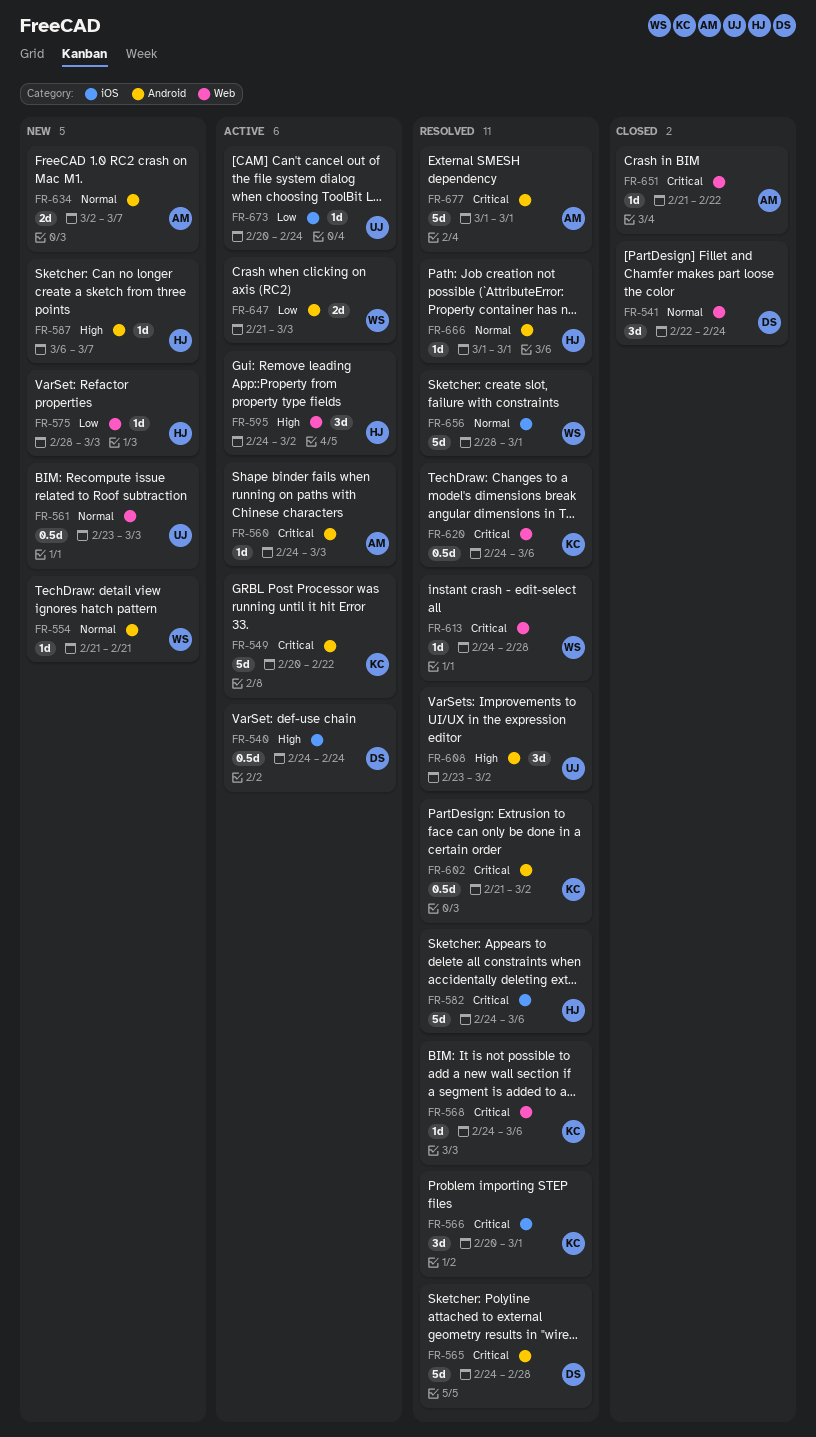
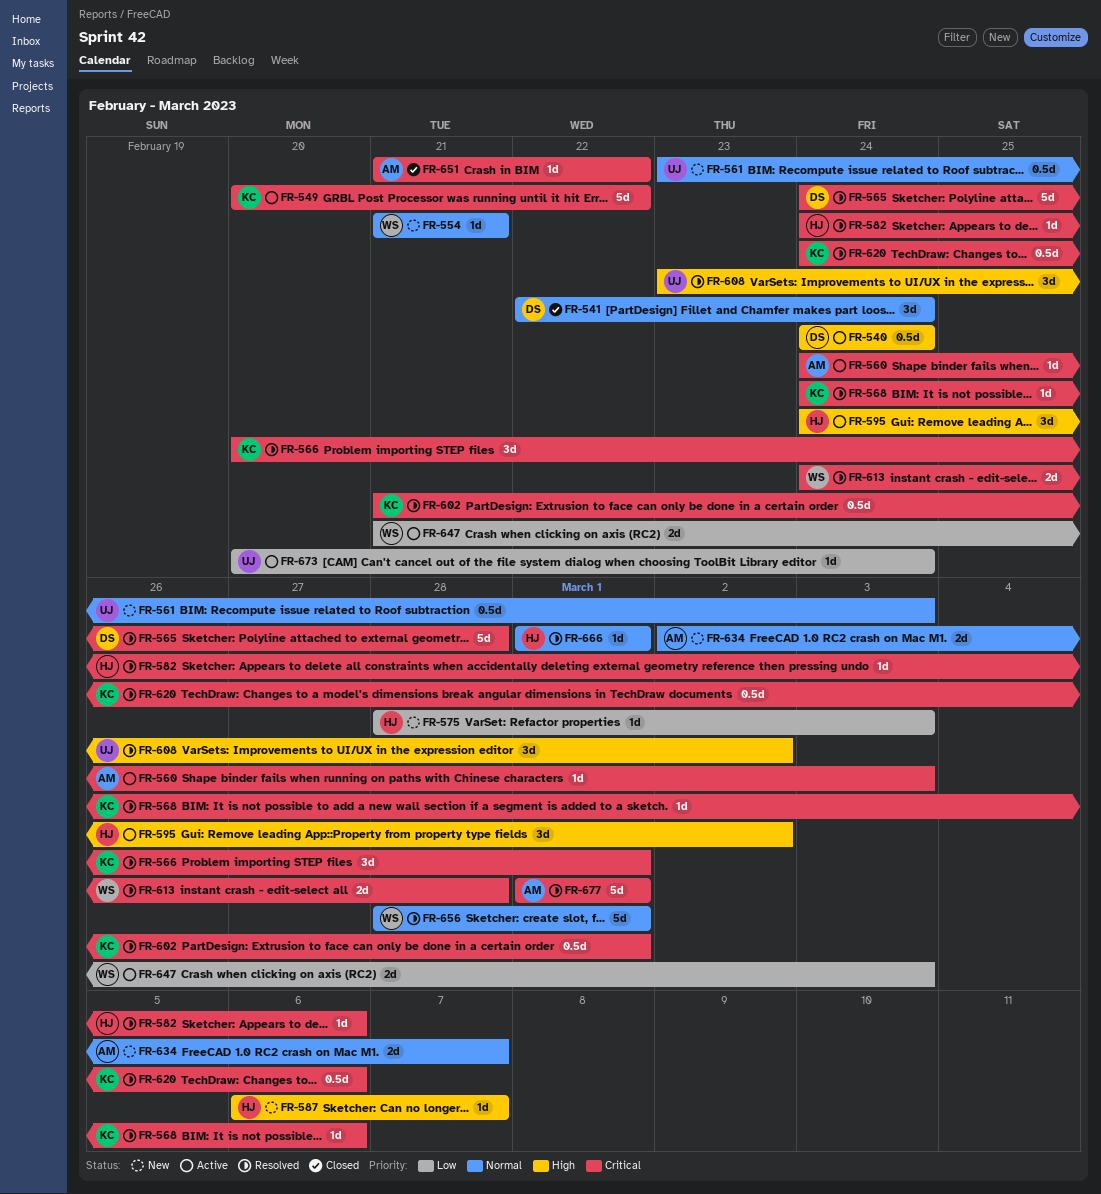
FR-582, estimate: 5d -> 1d
FR-602, due: Mar 2 -> Mar 1
FR-613, estimate: 1d -> 2d

